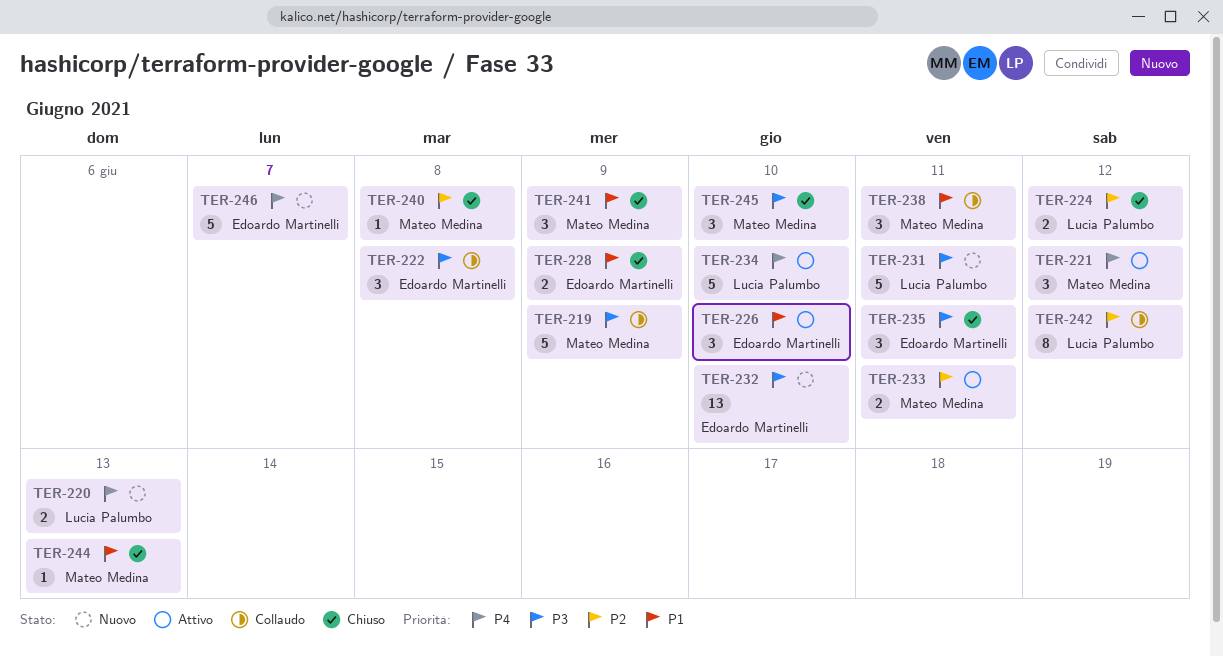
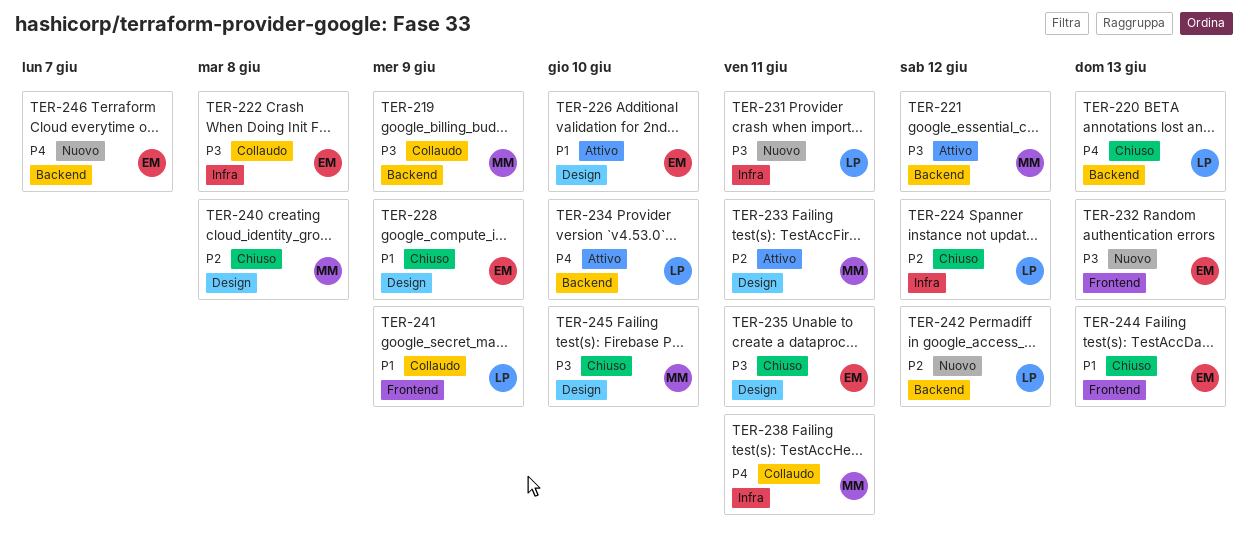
TER-220, status: Nuovo -> Chiuso
TER-221, priority: P4 -> P3
TER-232, due: Jun 10 -> Jun 13
TER-238, priority: P1 -> P4
TER-241, status: Chiuso -> Collaudo
TER-241, owner: Mateo Medina -> Lucia Palumbo
TER-242, status: Collaudo -> Nuovo
TER-244, owner: Mateo Medina -> Edoardo Martinelli

